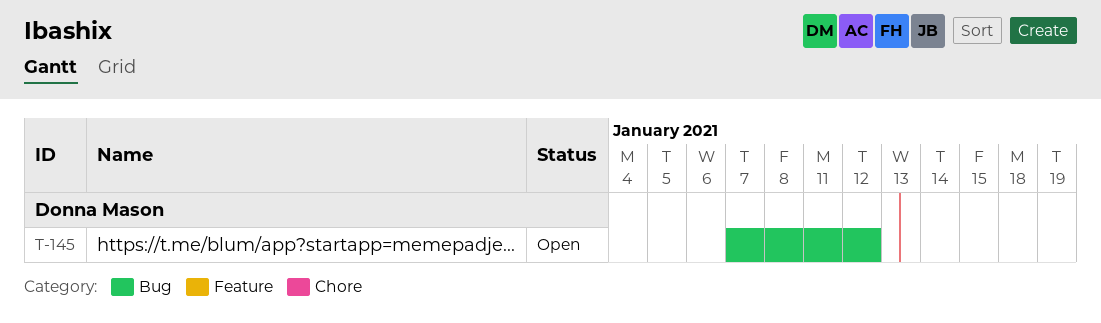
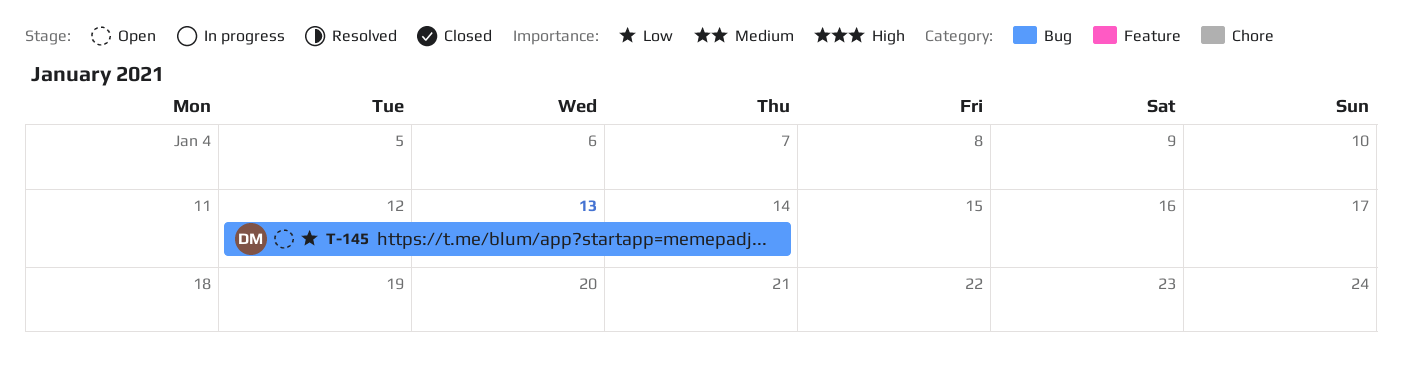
T-145, start: Jan 7 -> Jan 12
T-145, due: Jan 12 -> Jan 14

